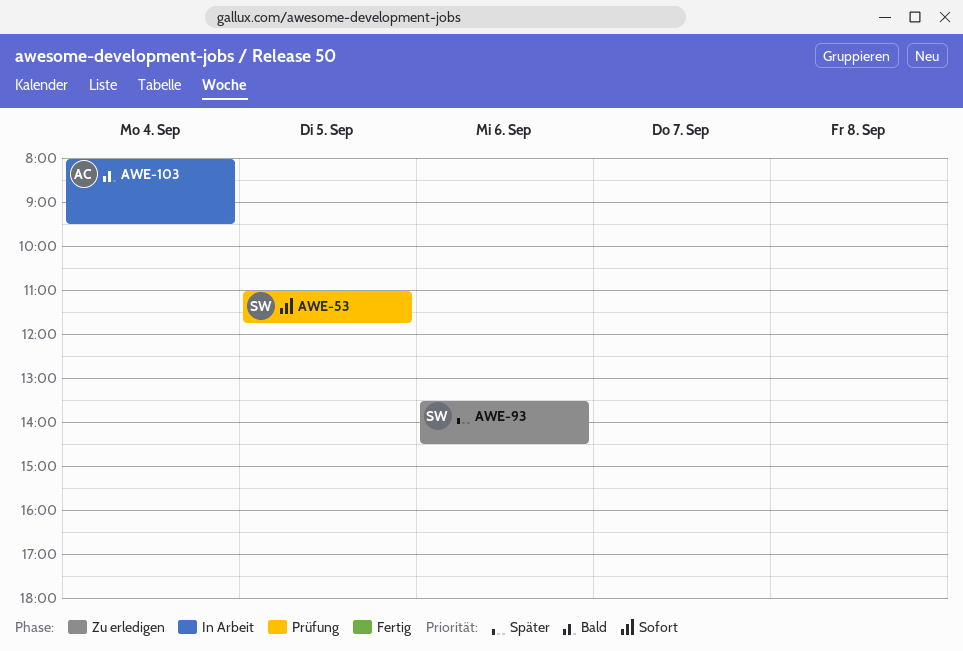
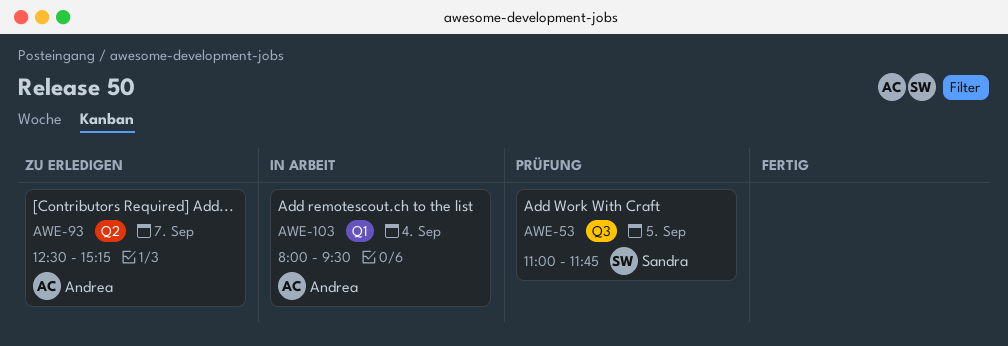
AWE-93, owner: Sandra -> Andrea
AWE-93, day: Sep 6 -> Sep 7
AWE-93, begins: 13:30 -> 12:30
AWE-93, ends: 14:30 -> 15:15

